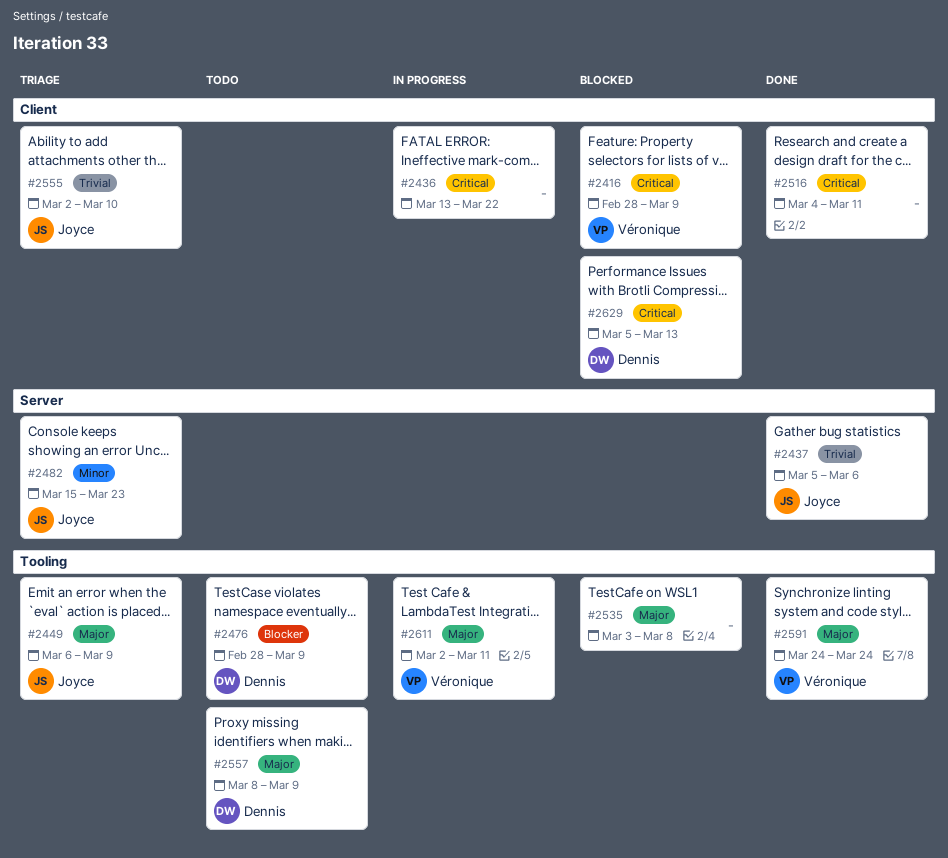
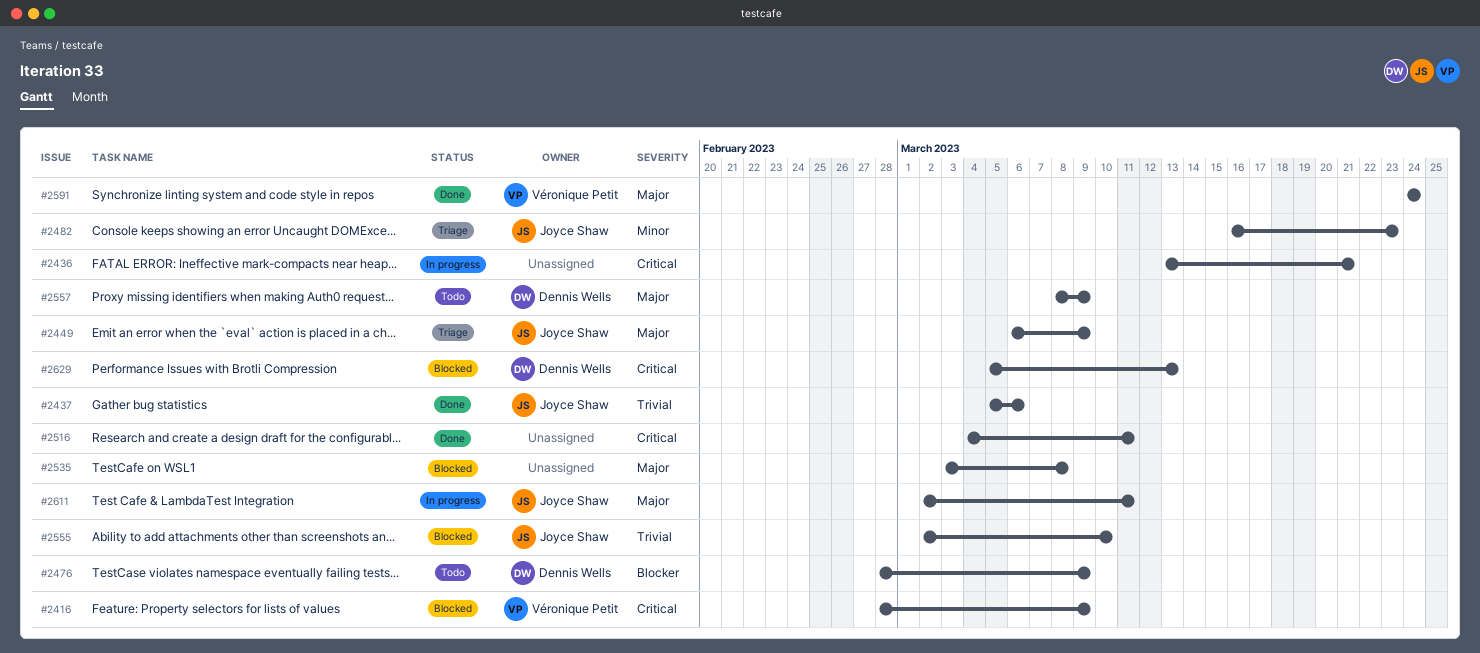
#2436, due: Mar 22 -> Mar 21
#2482, start: Mar 15 -> Mar 16
#2555, status: Triage -> Blocked
#2611, owner: Véronique Petit -> Joyce Shaw

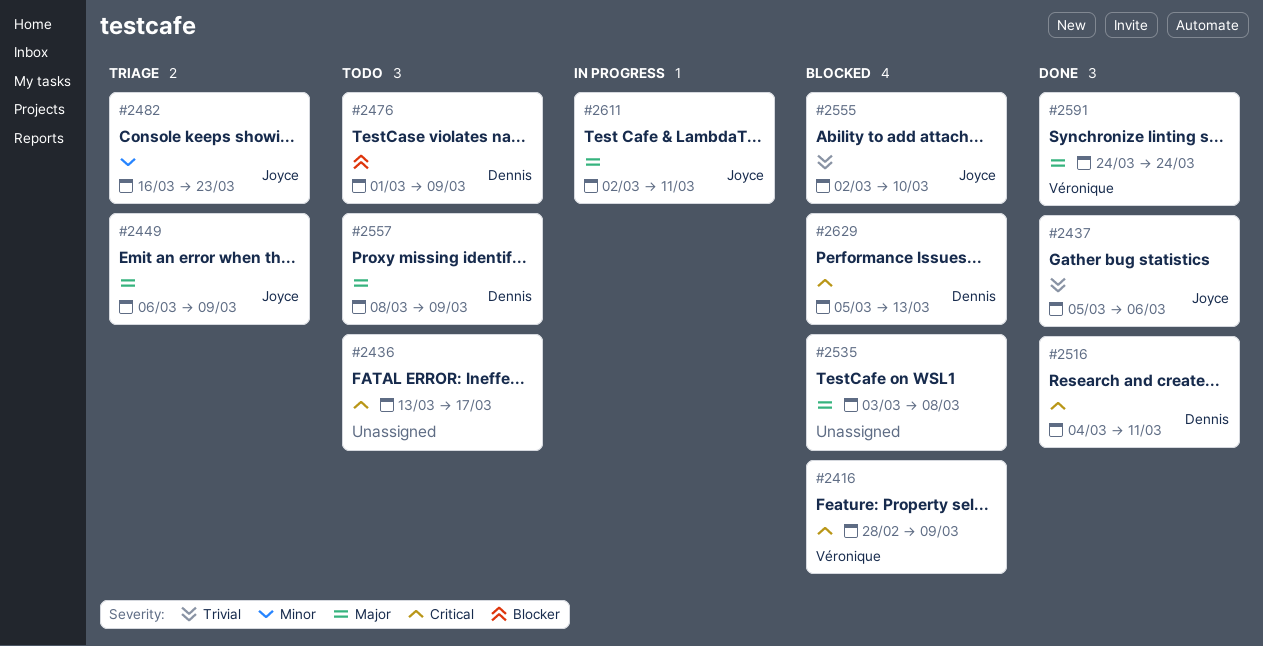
#2436, status: In progress -> Todo
#2436, due: Mar 21 -> Mar 17
#2476, start: Feb 28 -> Mar 1
#2516, owner: none -> Dennis Wells

